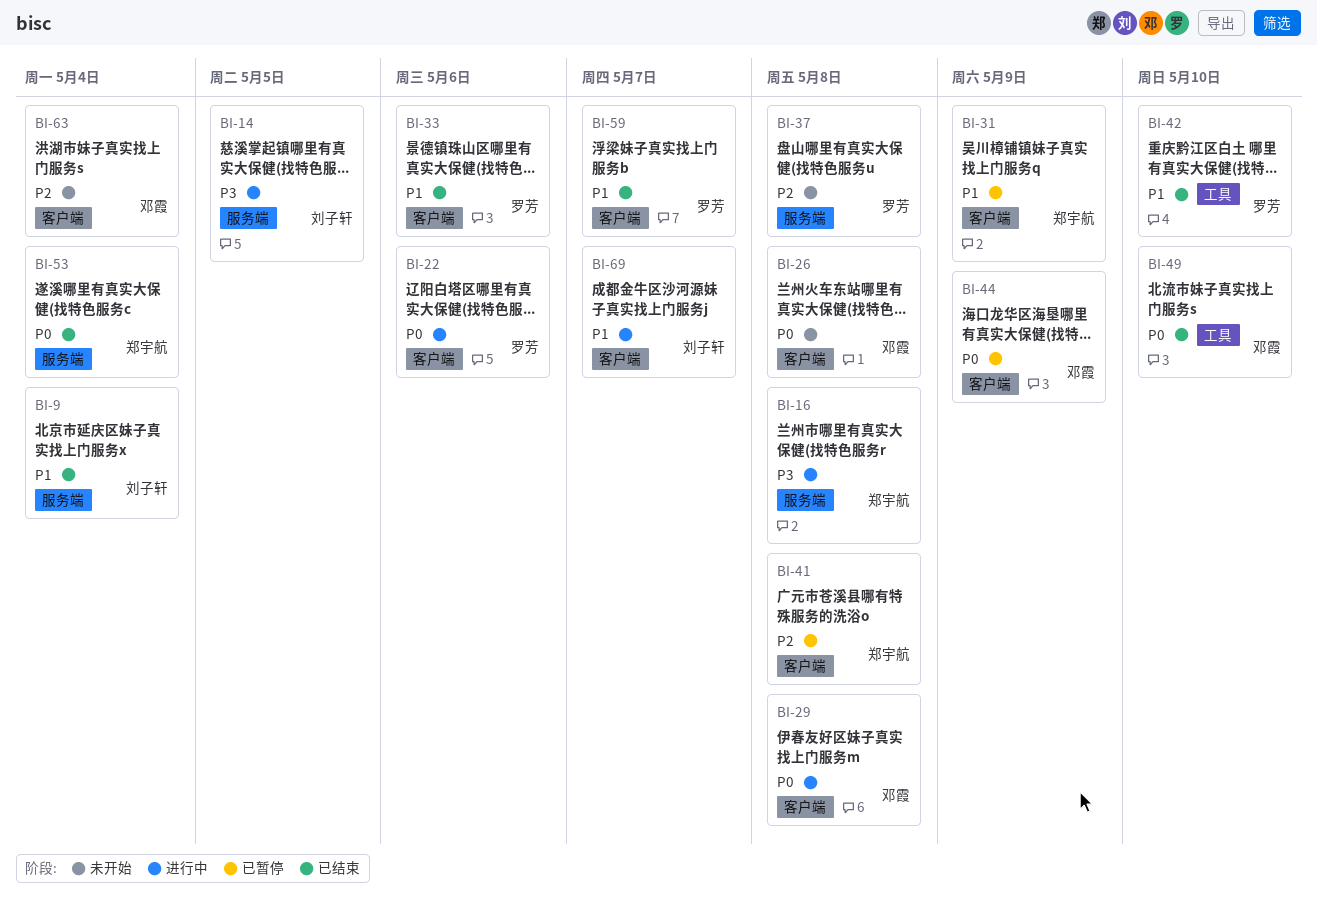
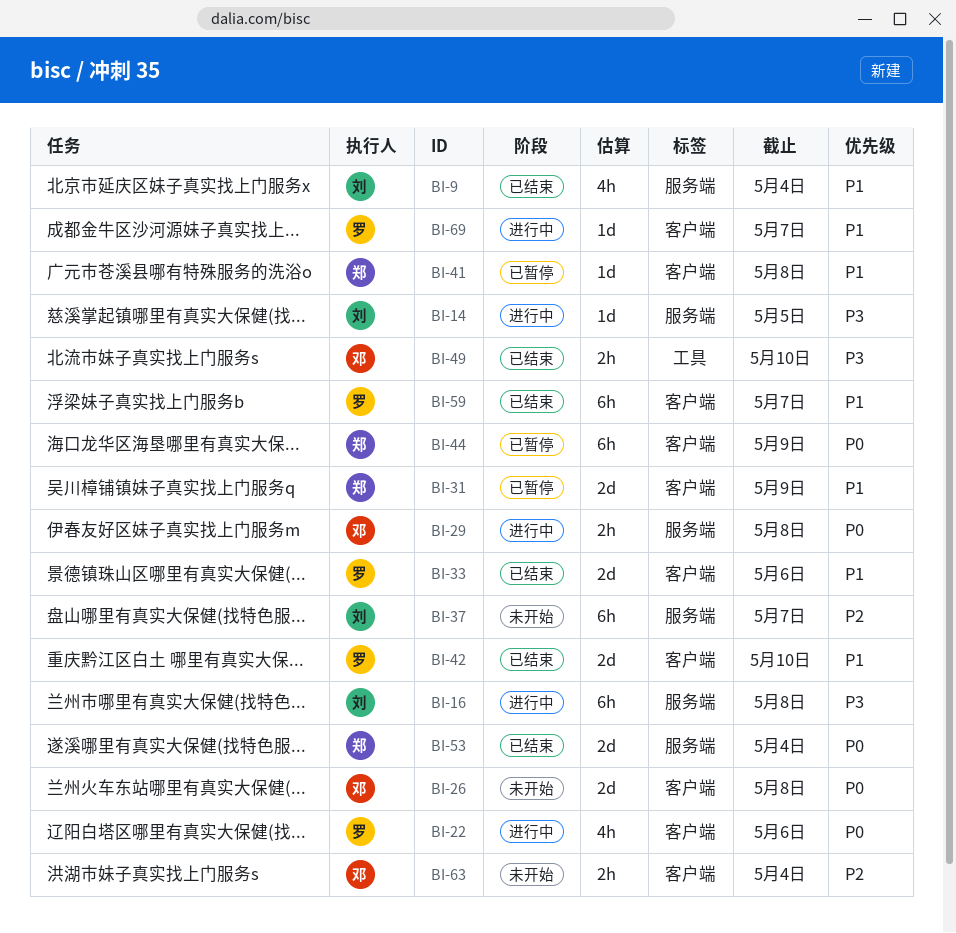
BI-16, owner: 郑宇航 -> 刘子轩
BI-29, label: 客户端 -> 服务端
BI-37, owner: 罗芳 -> 刘子轩
BI-37, due: May 8 -> May 7
BI-41, priority: P2 -> P1
BI-42, label: 工具 -> 客户端
BI-44, owner: 邓霞 -> 郑宇航
BI-49, priority: P0 -> P3
BI-69, owner: 刘子轩 -> 罗芳

